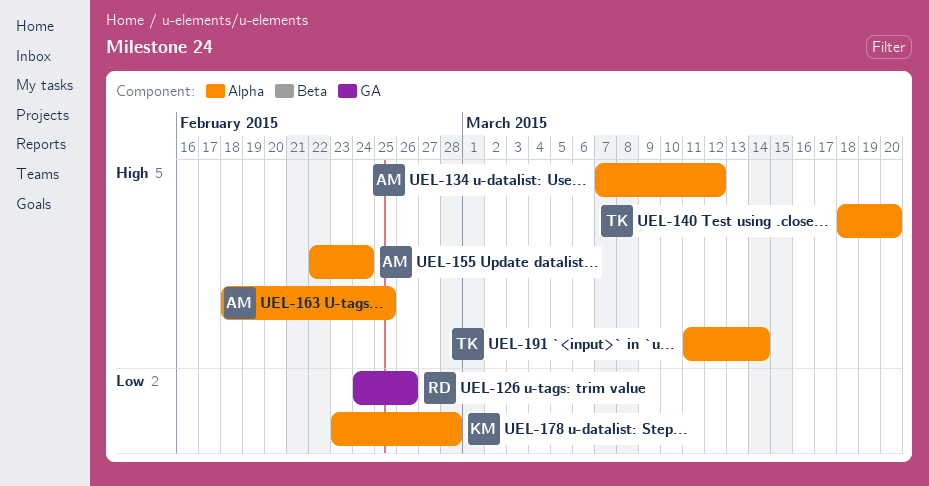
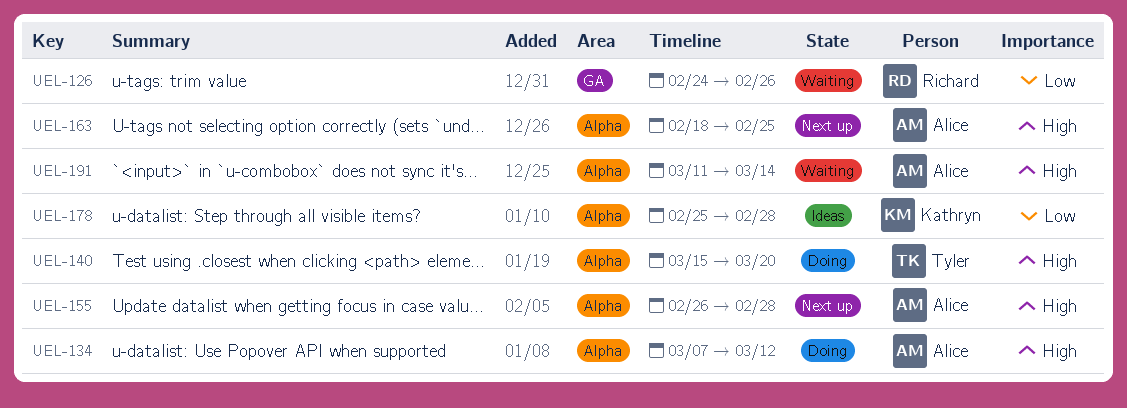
UEL-140, start: Mar 18 -> Mar 15
UEL-155, start: Feb 22 -> Feb 26
UEL-155, due: Feb 24 -> Feb 28
UEL-178, start: Feb 23 -> Feb 25
UEL-191, owner: Tyler -> Alice

